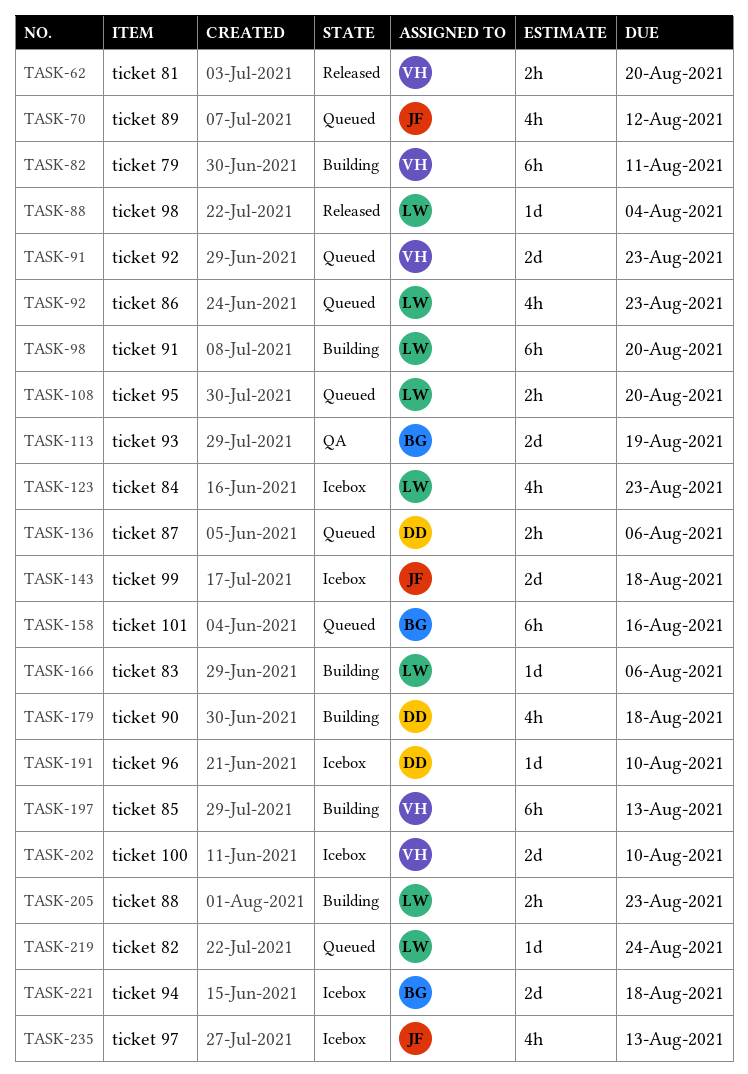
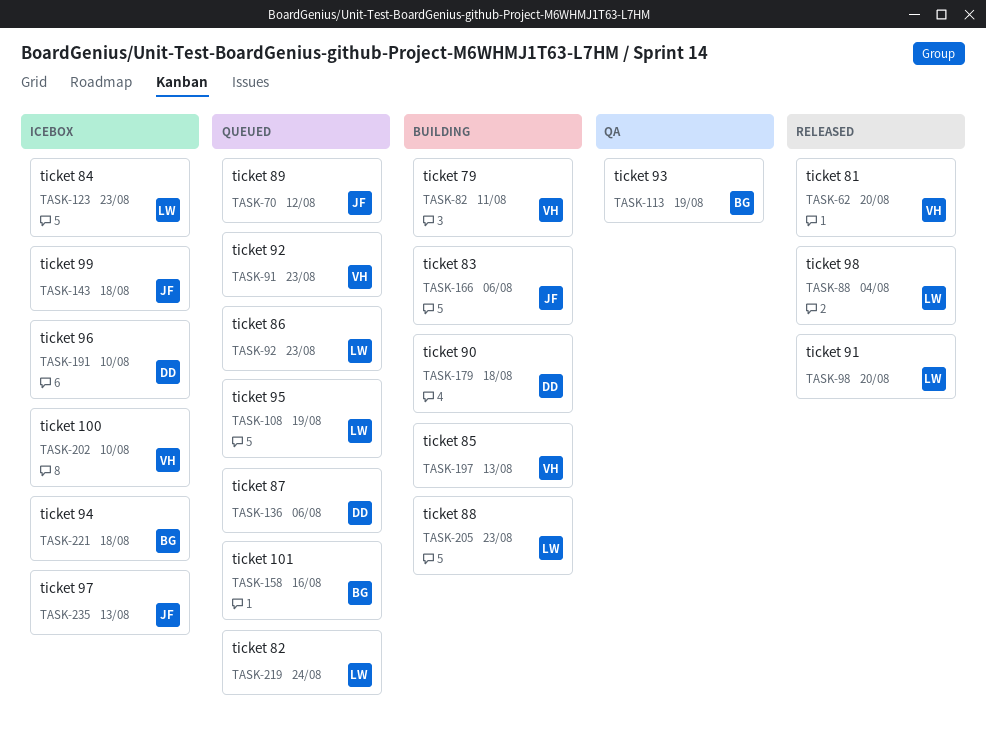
TASK-98, status: Building -> Released
TASK-108, due: Aug 20 -> Aug 19
TASK-166, owner: LW -> JF

